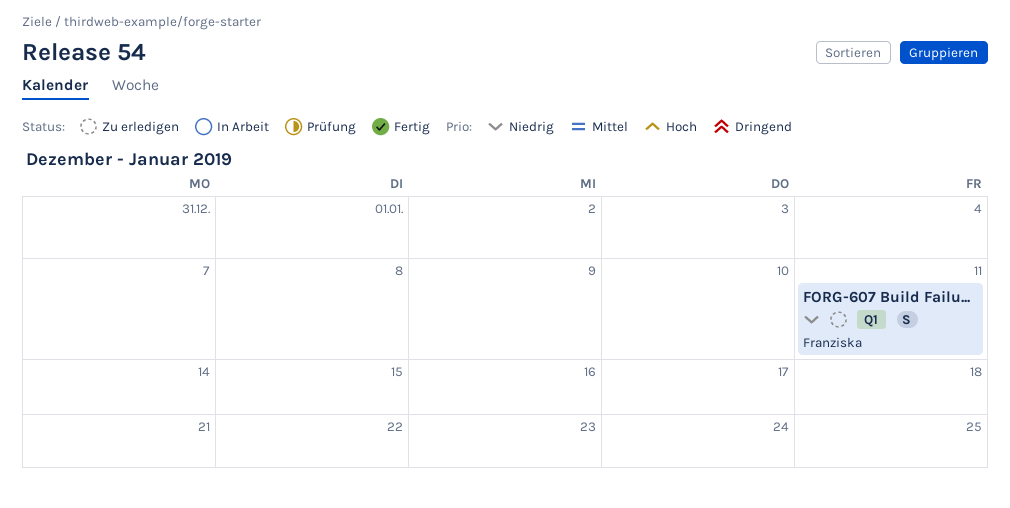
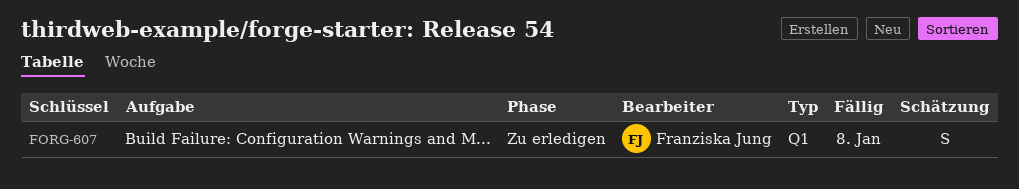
FORG-607, due: Jan 11 -> Jan 8

